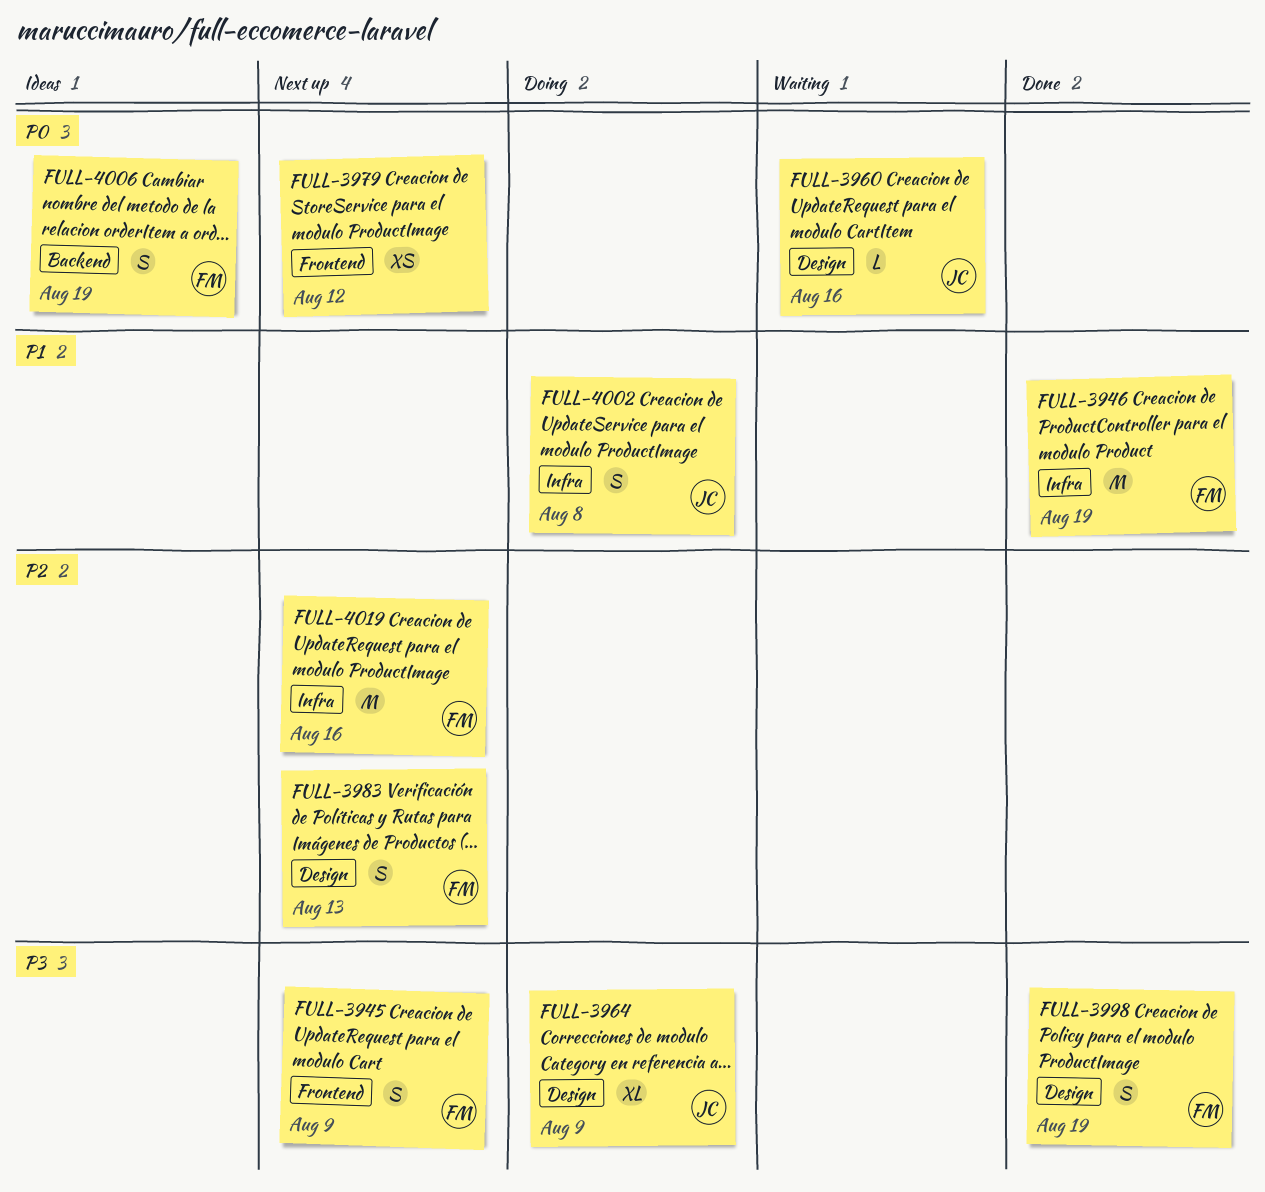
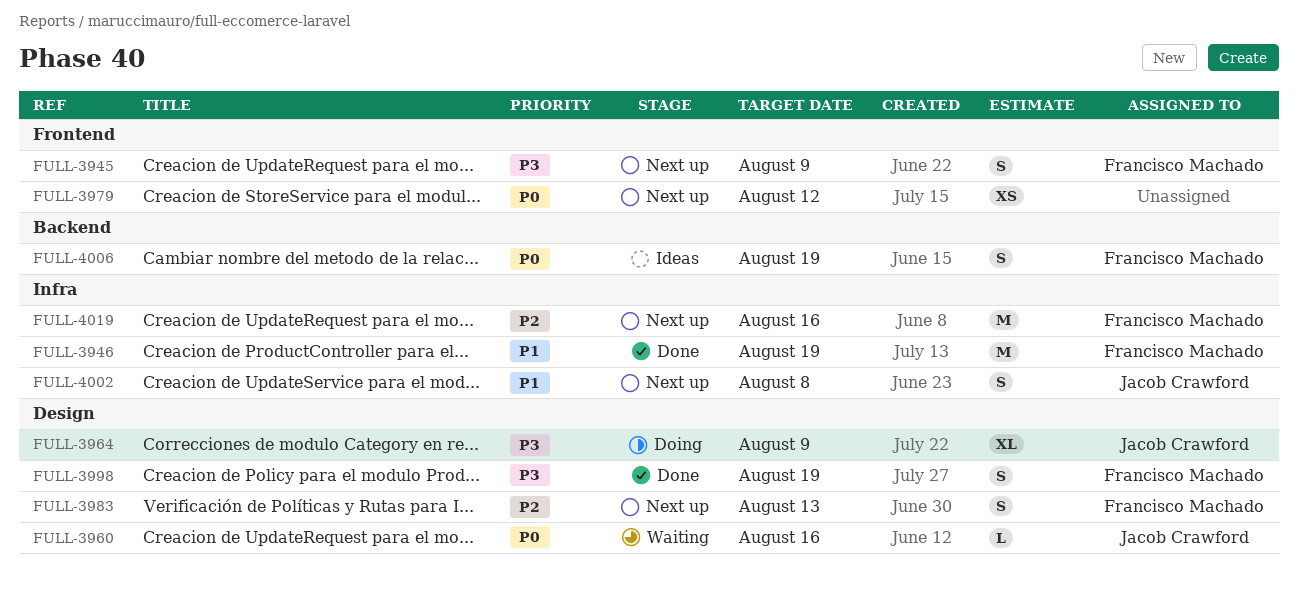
FULL-4002, status: Doing -> Next up

